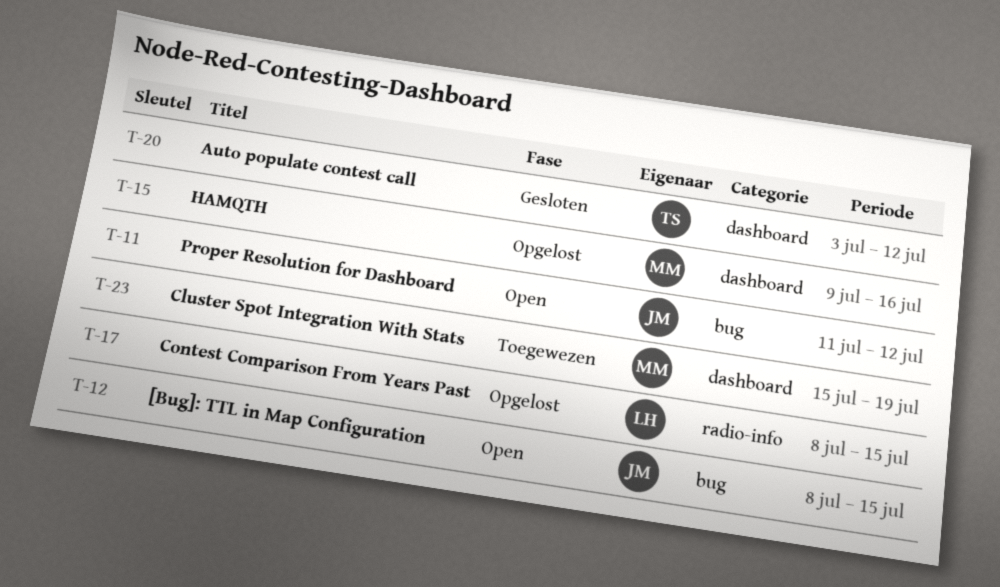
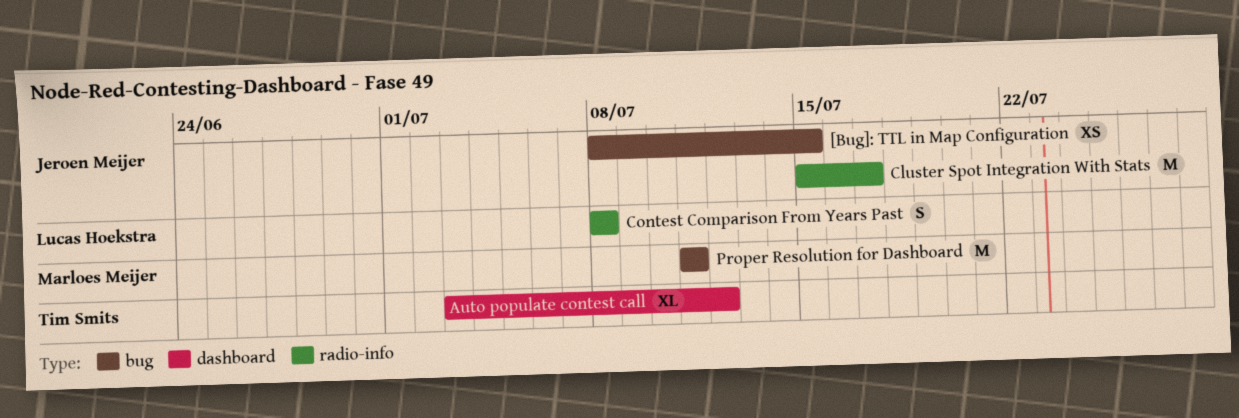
Cluster Spot Integration With Stats, owner: Marloes Meijer -> Jeroen Meijer
Cluster Spot Integration With Stats, label: dashboard -> radio-info
Cluster Spot Integration With Stats, due: Jul 19 -> Jul 17
Contest Comparison From Years Past, due: Jul 15 -> Jul 8
HAMQTH: present -> none
Proper Resolution for Dashboard, owner: Jeroen Meijer -> Marloes Meijer
Proper Resolution for Dashboard, due: Jul 12 -> Jul 11

